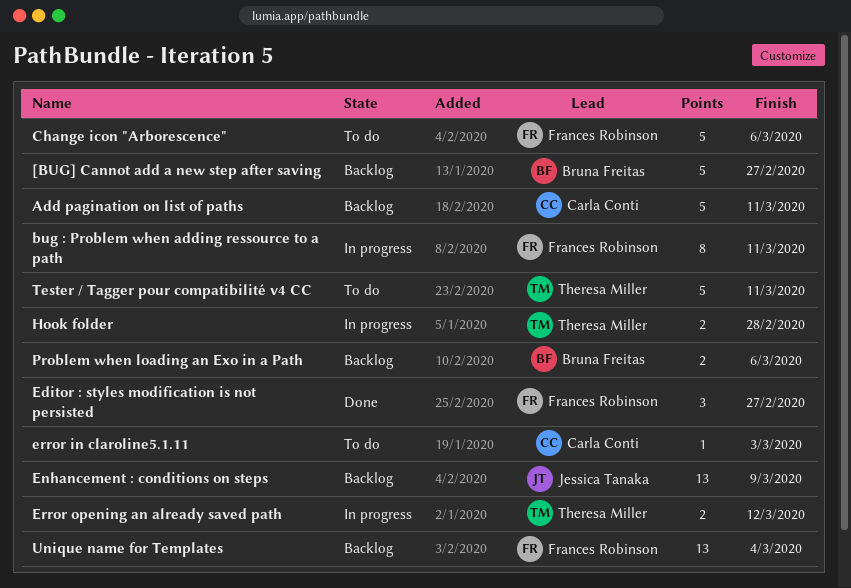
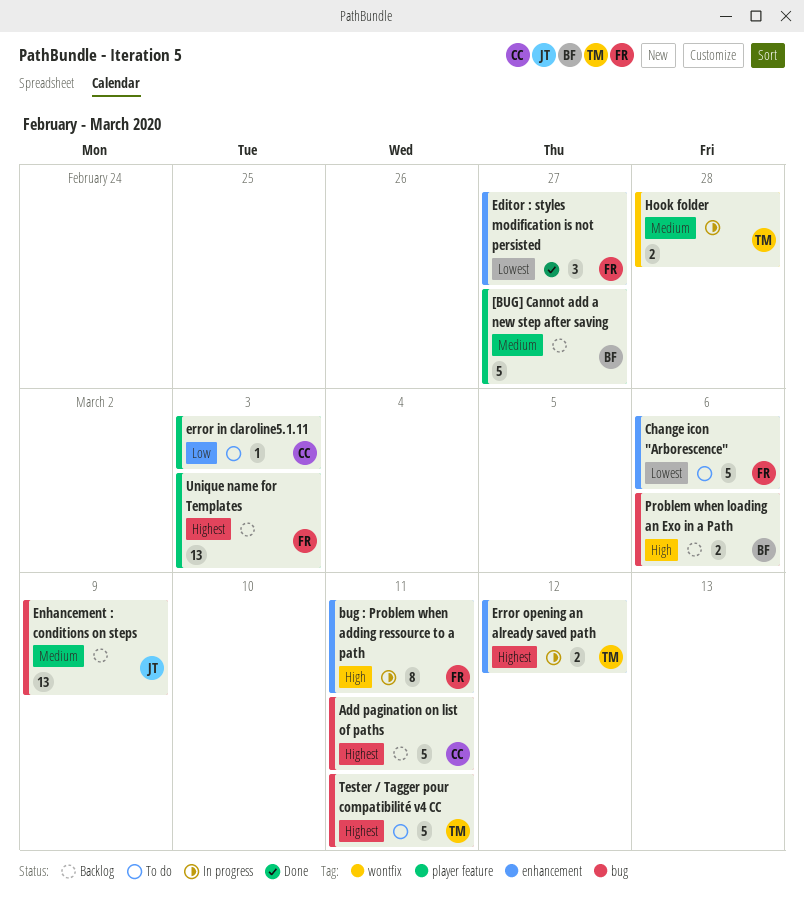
Unique name for Templates, due: Mar 4 -> Mar 3

